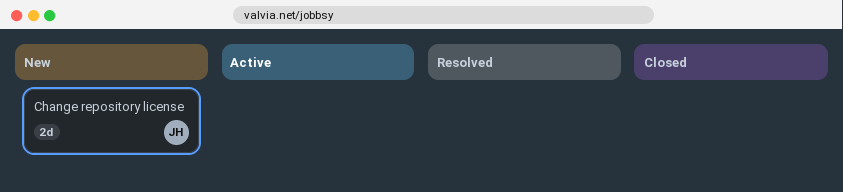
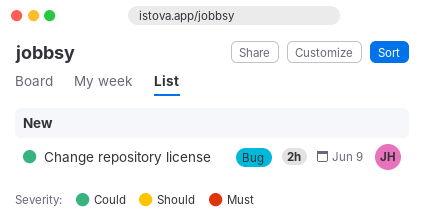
Change repository license, estimate: 2d -> 2h

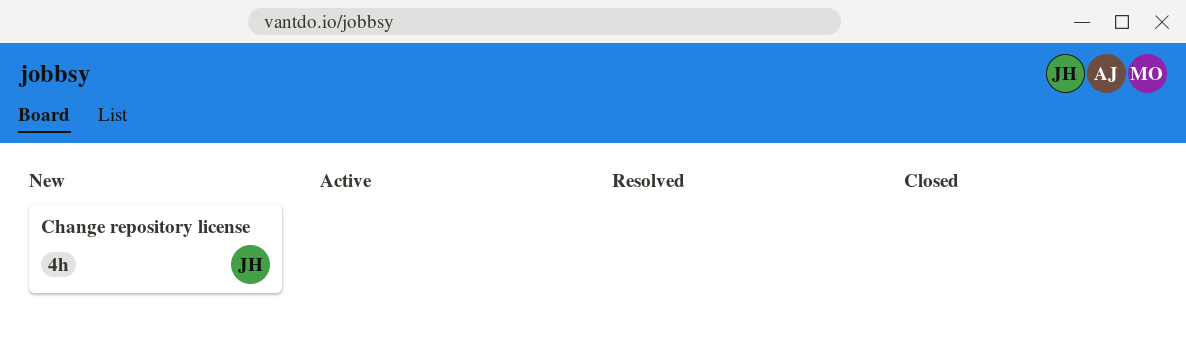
Change repository license, estimate: 2h -> 4h

